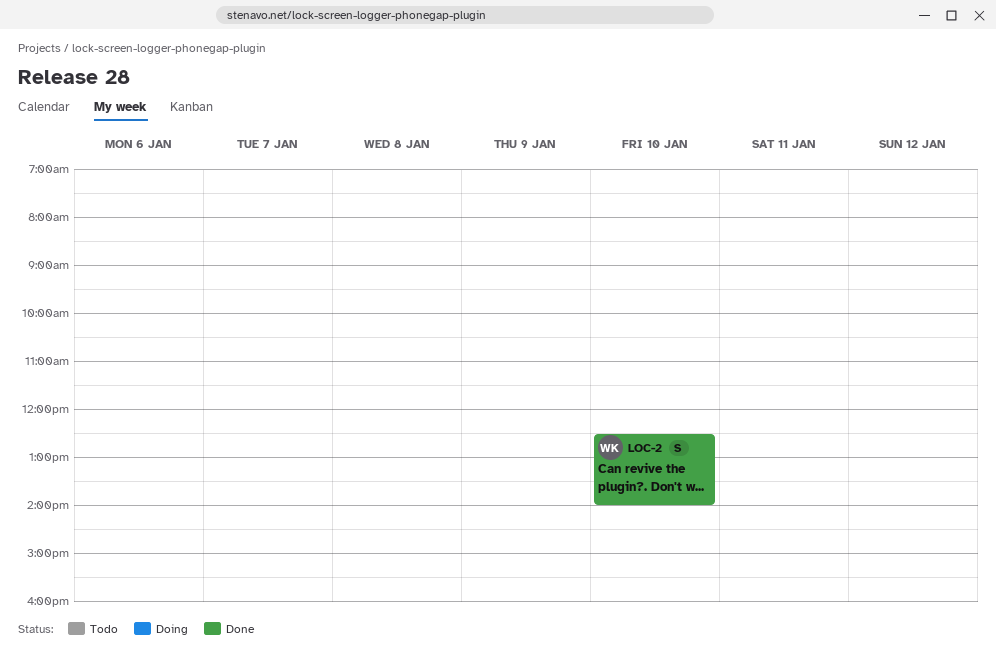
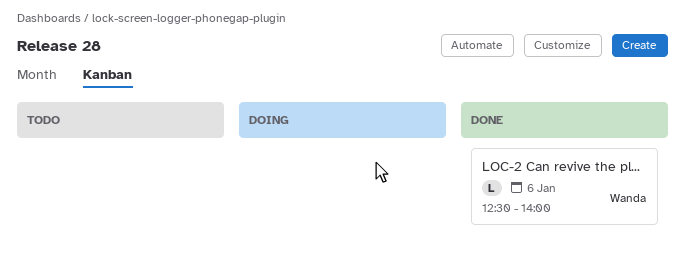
LOC-2, estimate: S -> L
LOC-2, day: Jan 10 -> Jan 6

